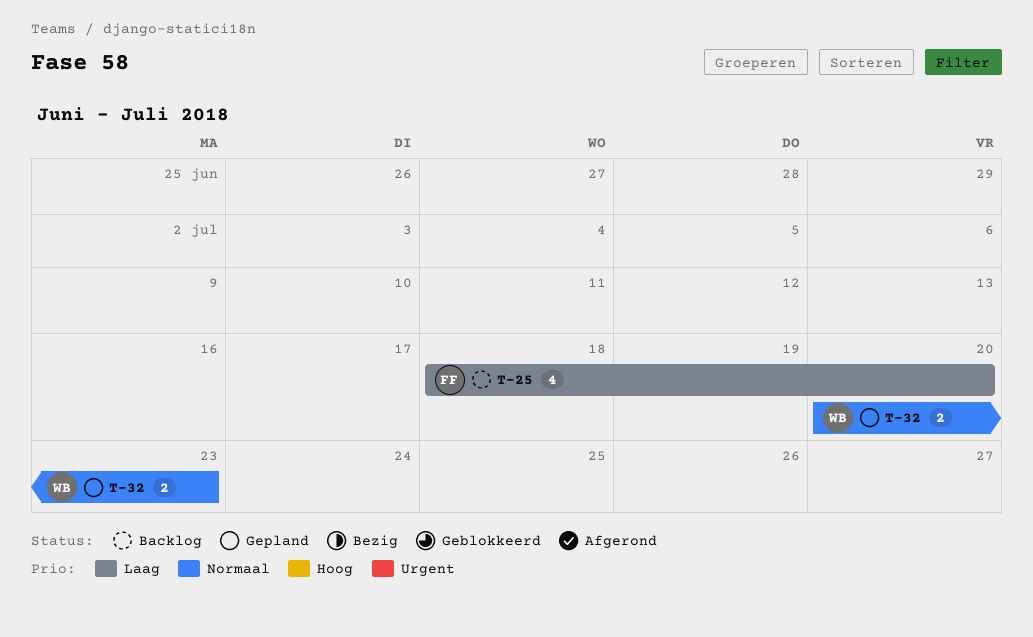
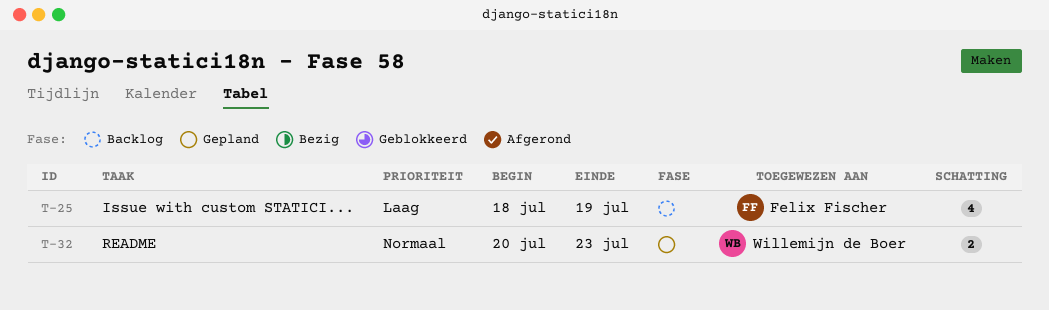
T-25, due: Jul 20 -> Jul 19

